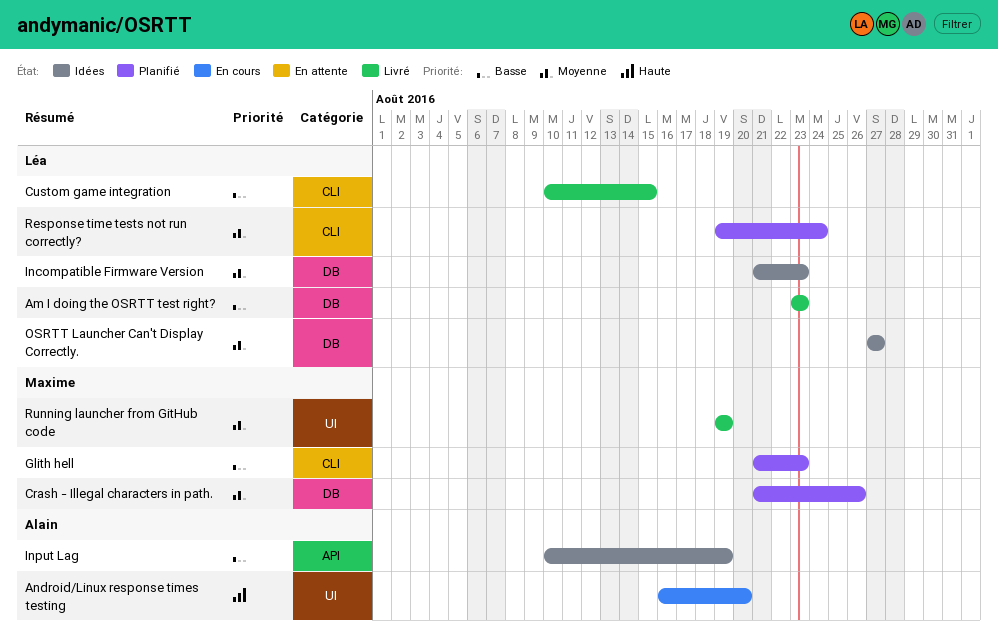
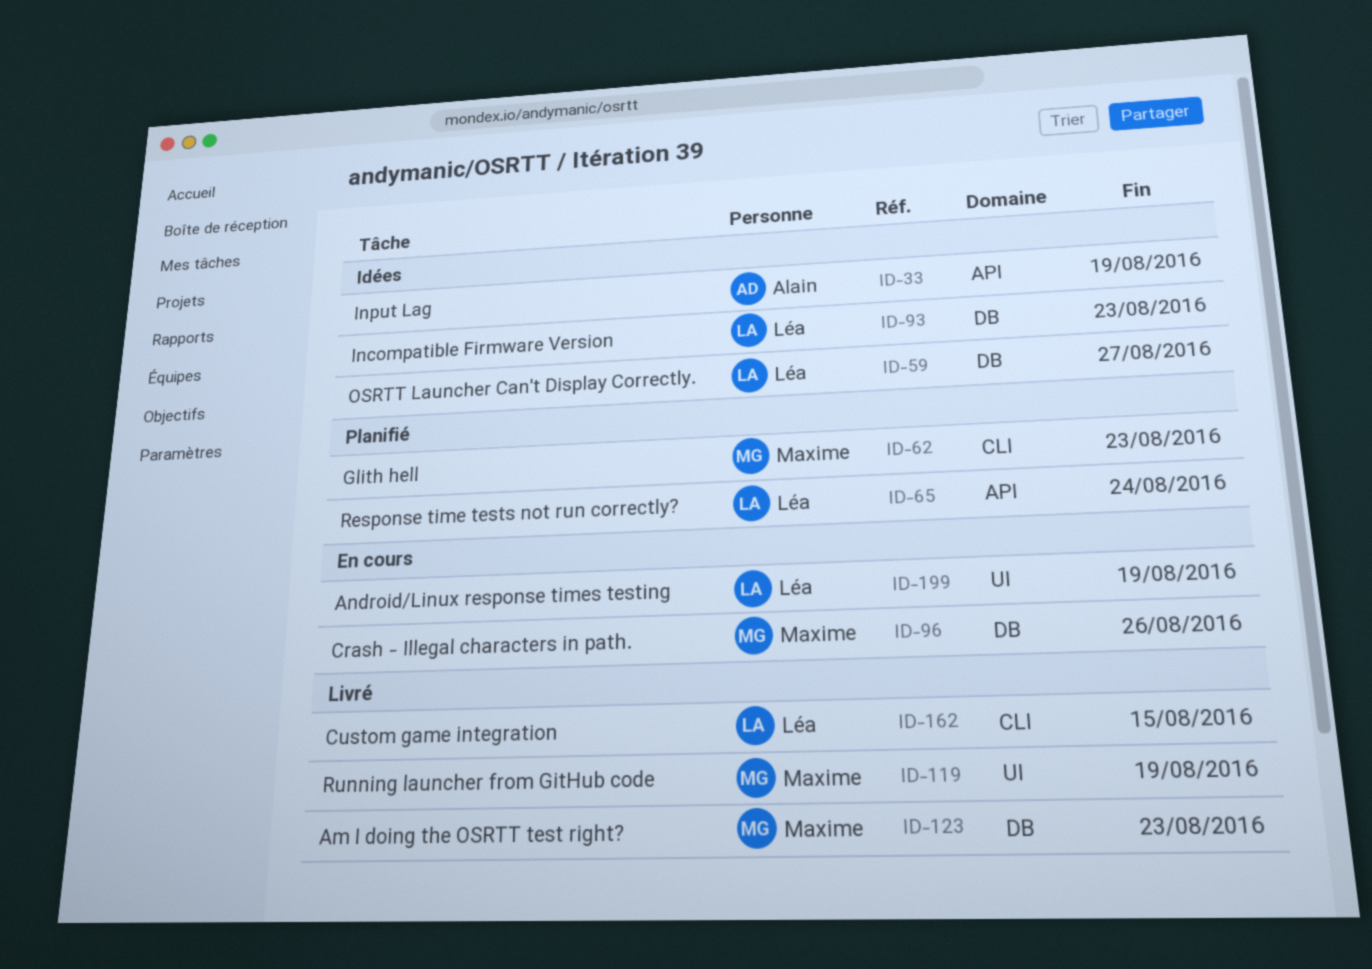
Am I doing the OSRTT test right?, owner: Léa -> Maxime
Android/Linux response times testing, owner: Alain -> Léa
Android/Linux response times testing, due: Aug 20 -> Aug 19
Crash - Illegal characters in path., status: Planifié -> En cours
Response time tests not run correctly?, label: CLI -> API

